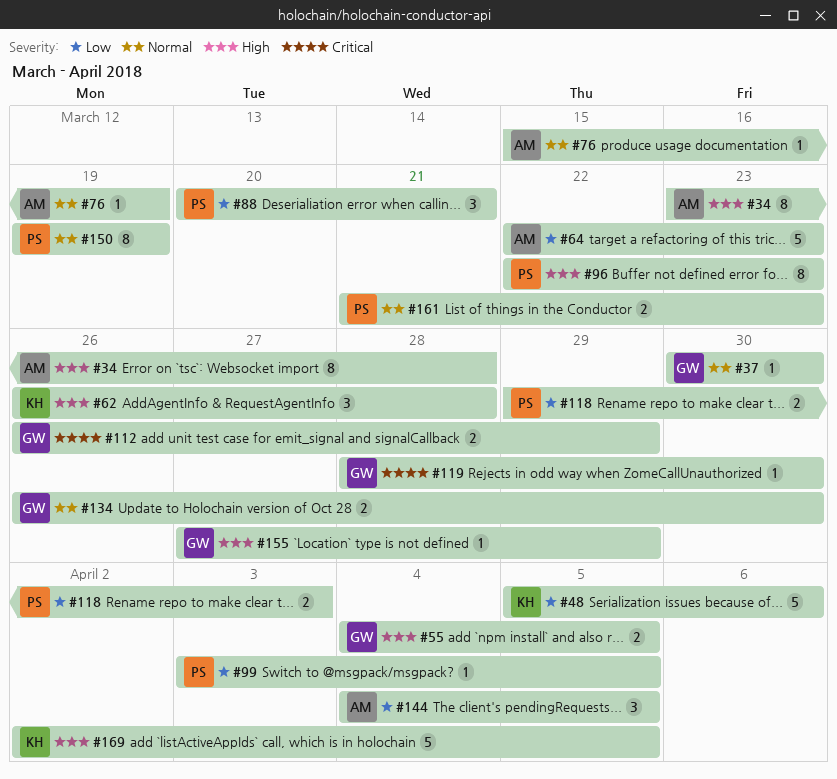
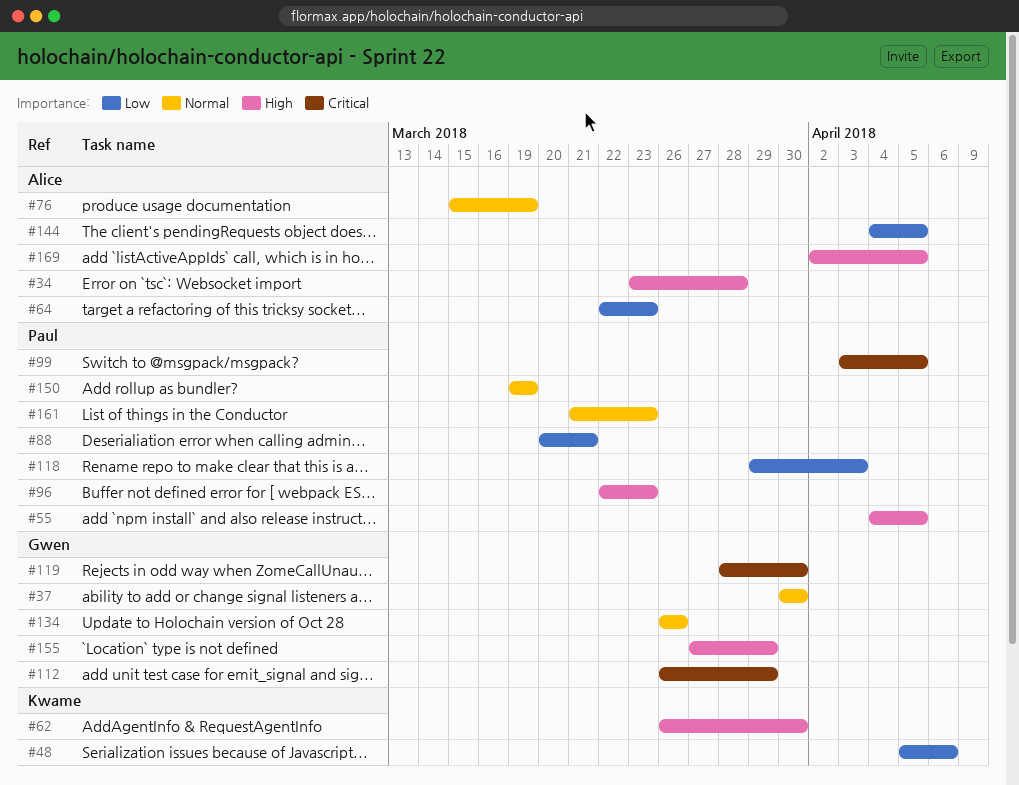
#55, owner: Gwen -> Paul
#62, due: Mar 28 -> Mar 30
#99, priority: Low -> Critical
#134, due: Mar 30 -> Mar 26
#169, owner: Kwame -> Alice

